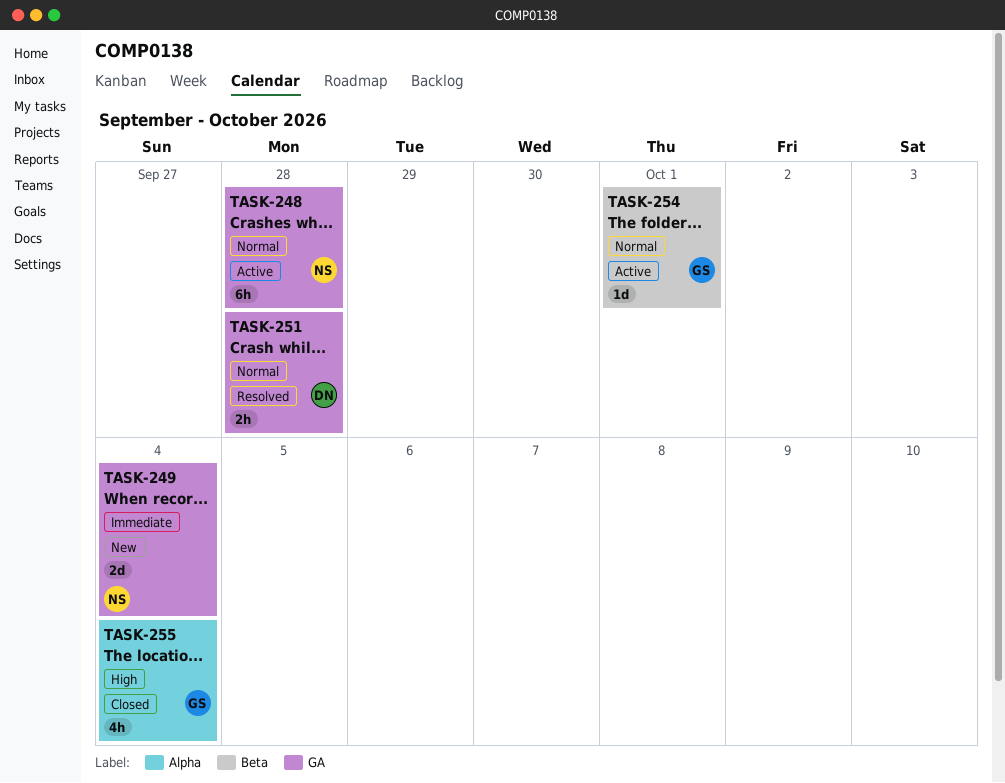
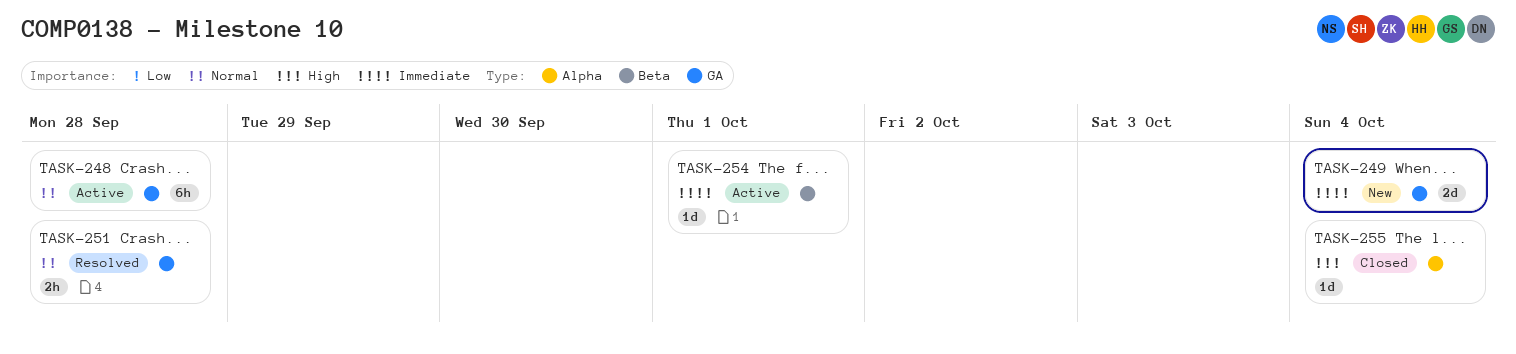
TASK-254, priority: Normal -> Immediate
TASK-255, estimate: 4h -> 1d

